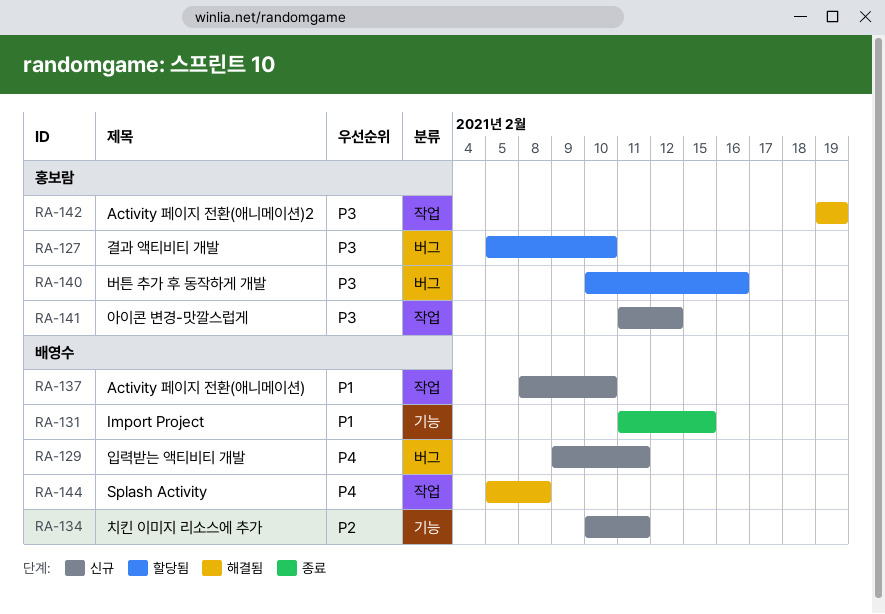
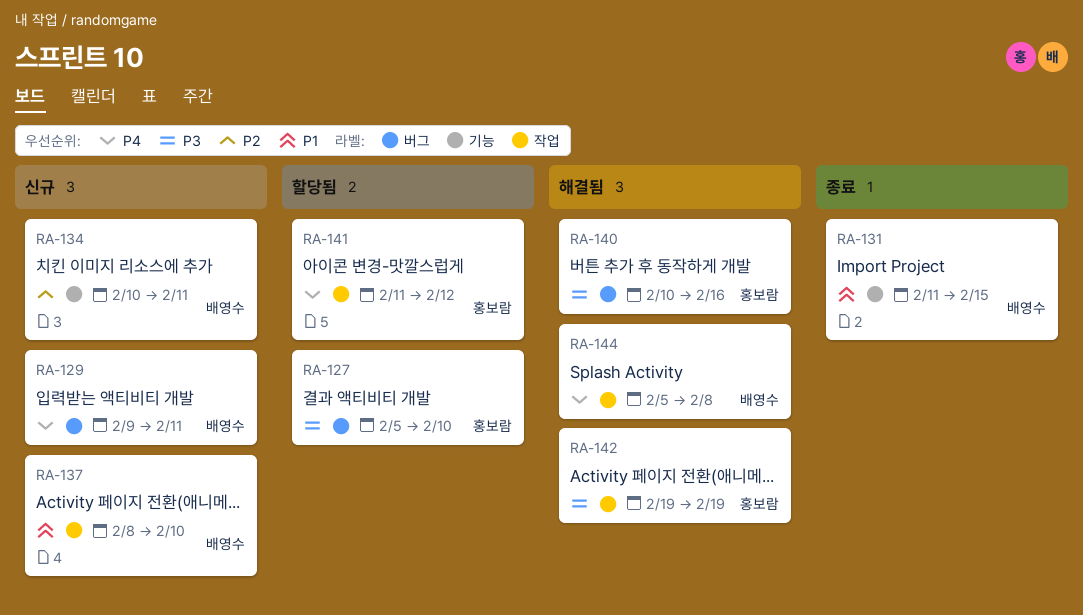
RA-140, status: 할당됨 -> 해결됨
RA-141, status: 신규 -> 할당됨
RA-141, priority: P3 -> P4

